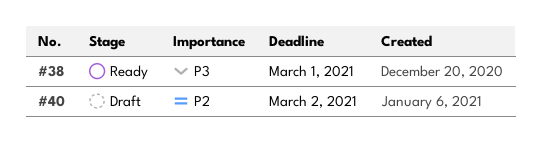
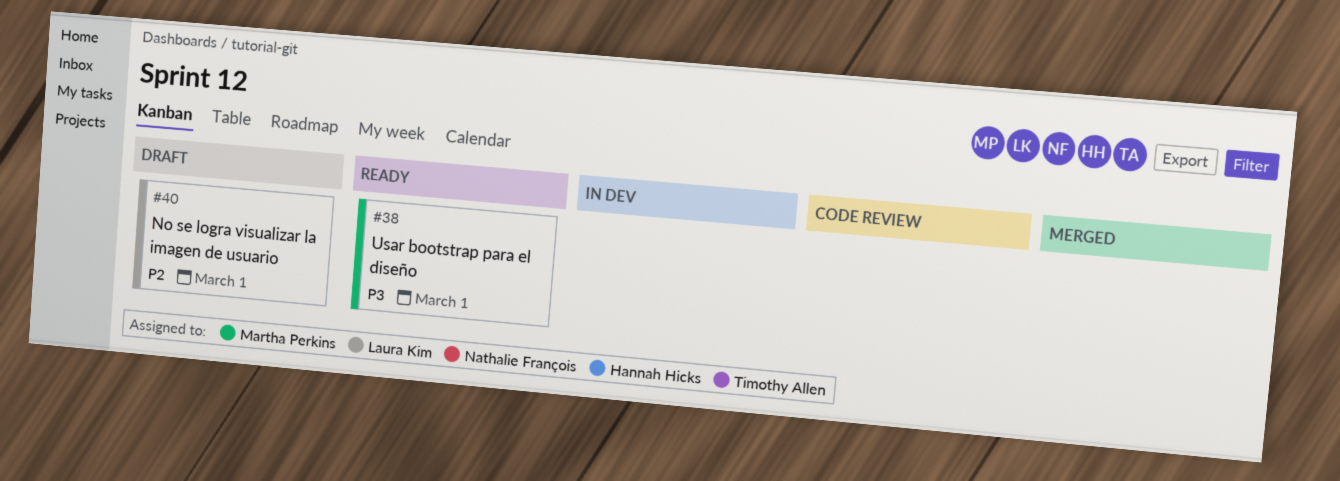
#40, due: Mar 2 -> Mar 1

